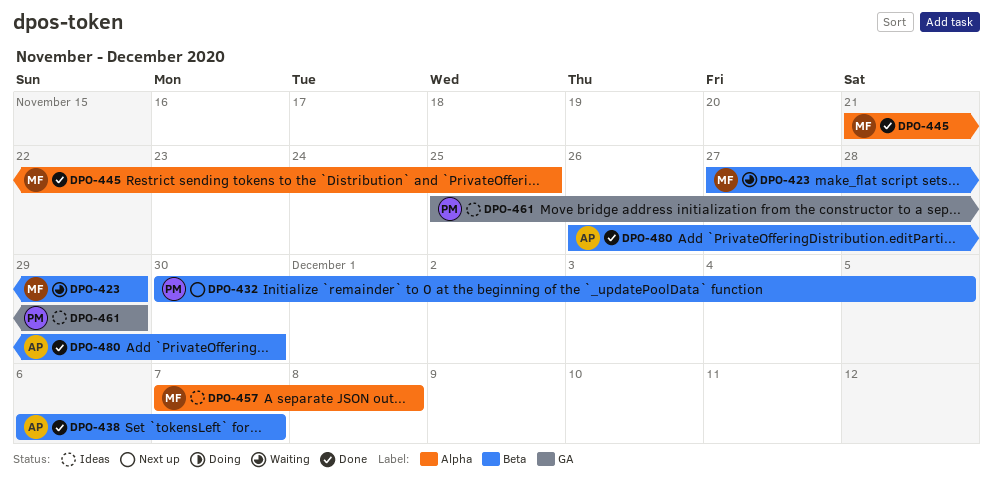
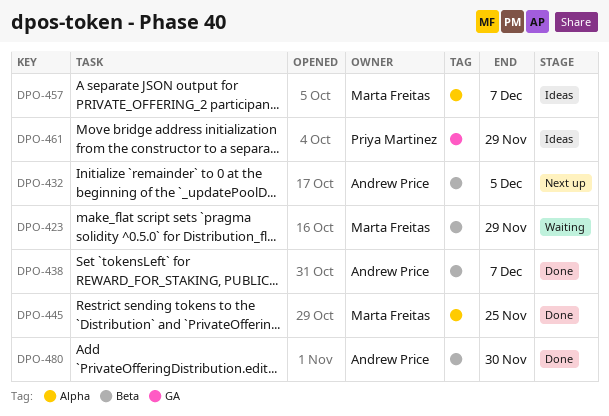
DPO-432, owner: Priya Martinez -> Andrew Price
DPO-457, due: Dec 8 -> Dec 7

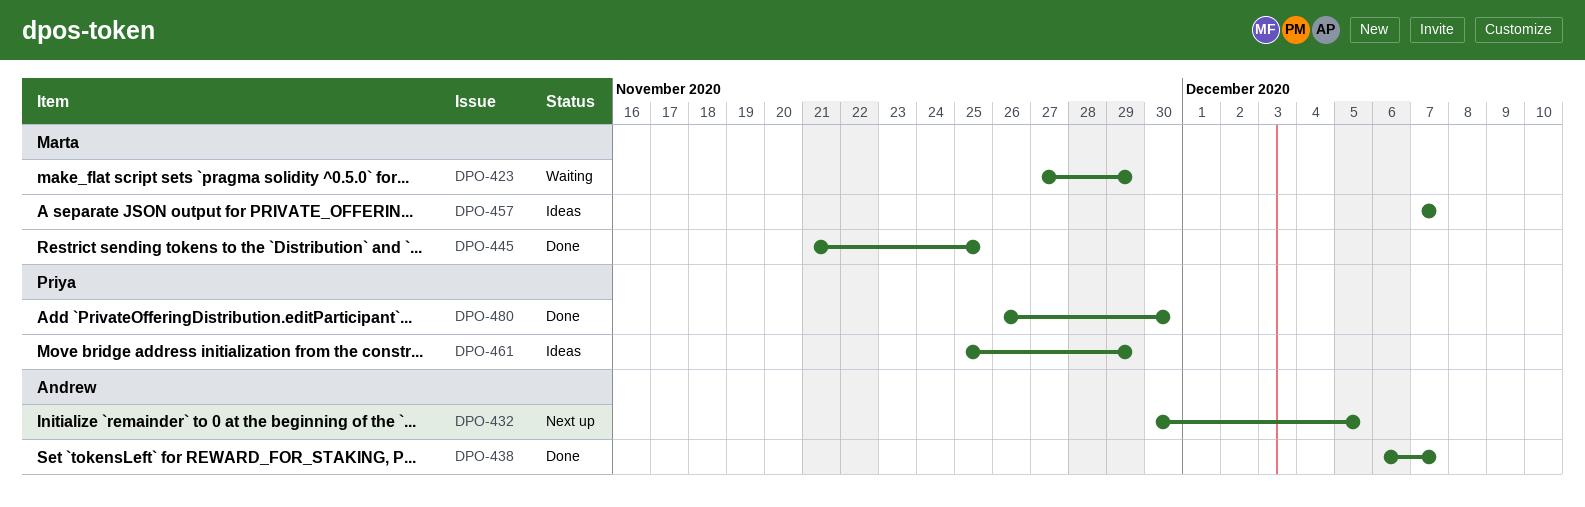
DPO-480, owner: Andrew Price -> Priya Martinez

